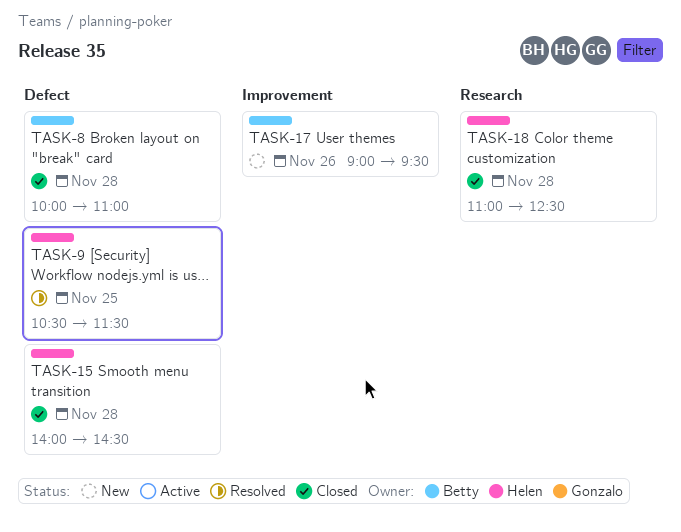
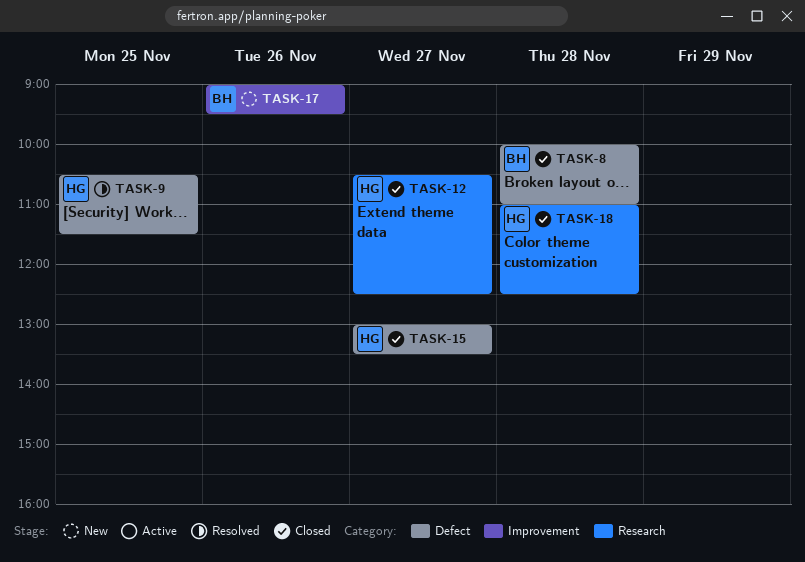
TASK-12: none -> present
TASK-15, day: Nov 28 -> Nov 27
TASK-15, begins: 14:00 -> 13:00
TASK-15, ends: 14:30 -> 13:30

